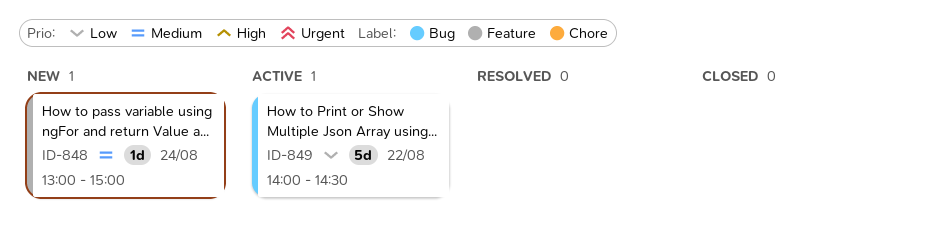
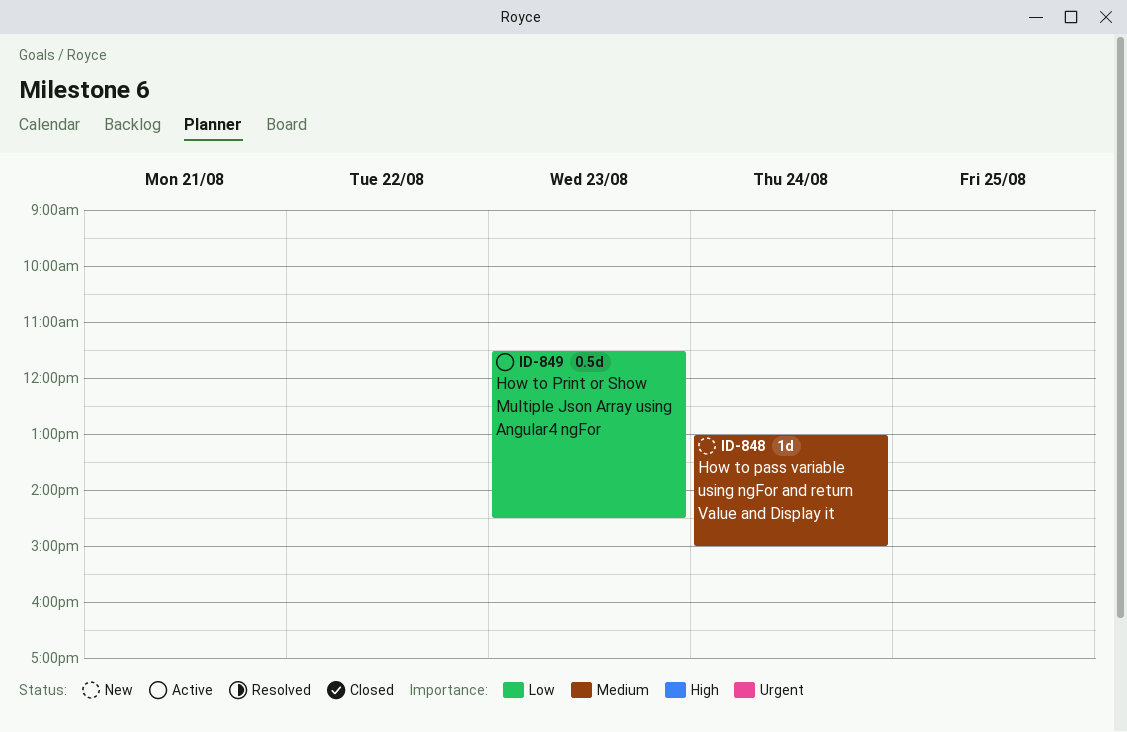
ID-849, estimate: 5d -> 0.5d
ID-849, day: Aug 22 -> Aug 23
ID-849, begins: 14:00 -> 11:30

